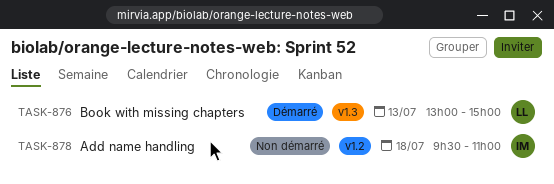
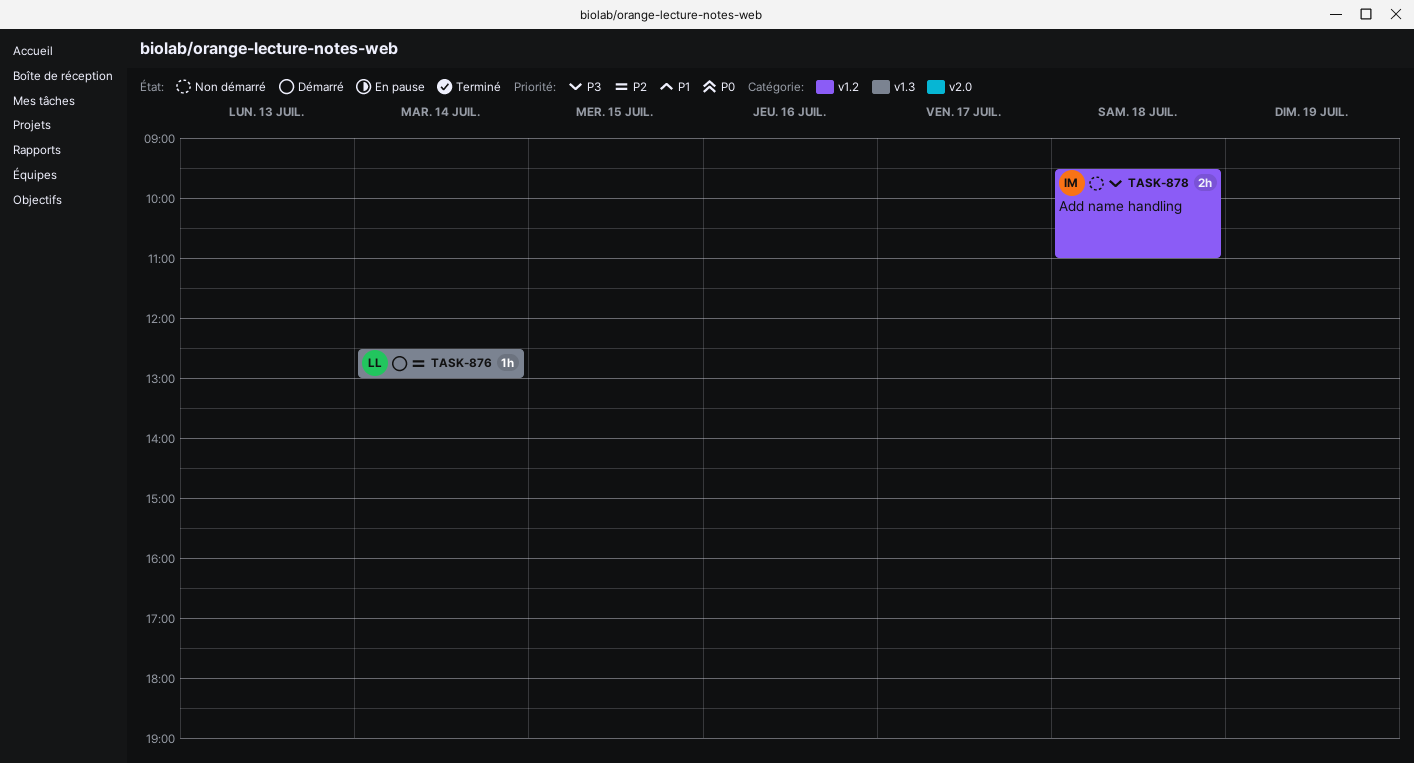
TASK-876, day: Jul 13 -> Jul 14
TASK-876, begins: 13:00 -> 12:30
TASK-876, ends: 15:00 -> 13:00

